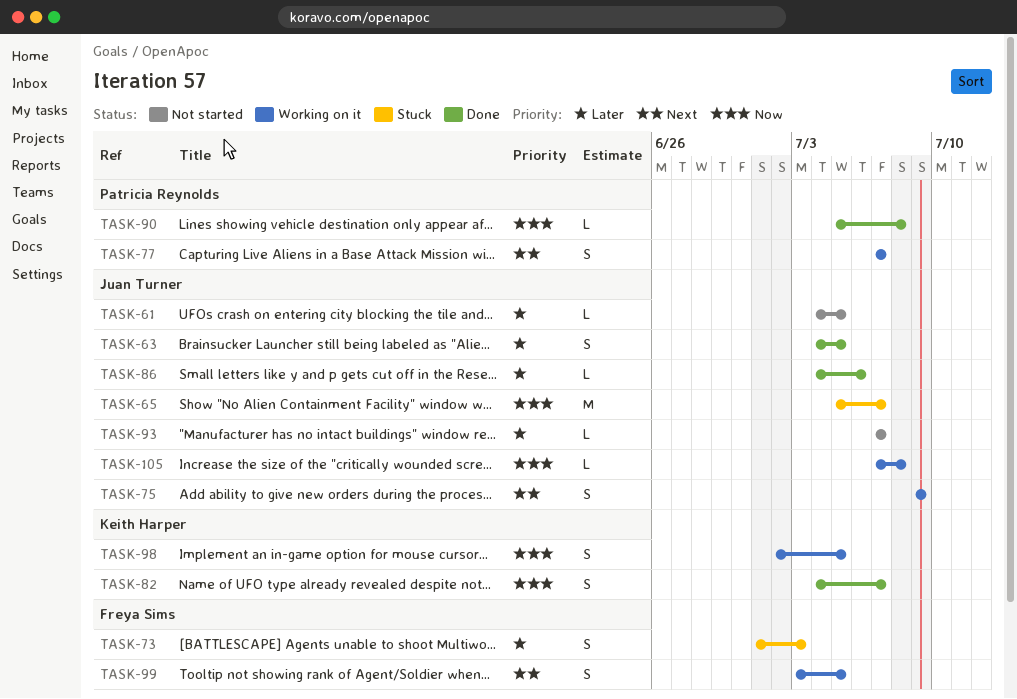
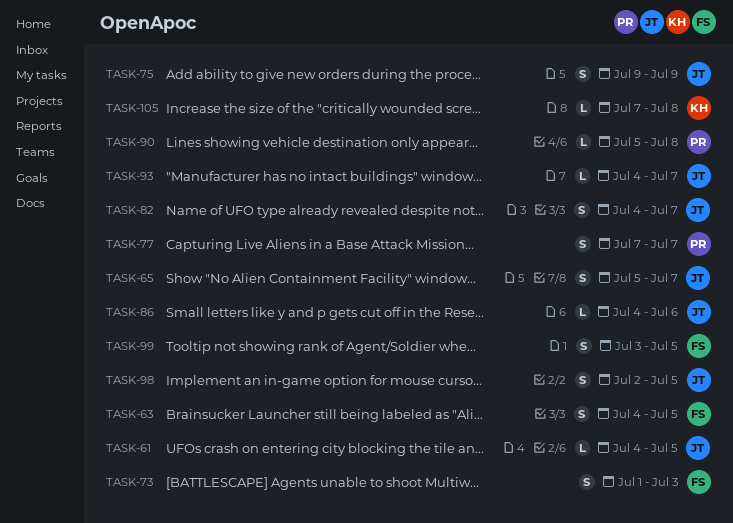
TASK-63, owner: Juan Turner -> Freya Sims
TASK-65, estimate: M -> S
TASK-82, owner: Keith Harper -> Juan Turner
TASK-93, start: Jul 7 -> Jul 4
TASK-98, owner: Keith Harper -> Juan Turner
TASK-105, owner: Juan Turner -> Keith Harper

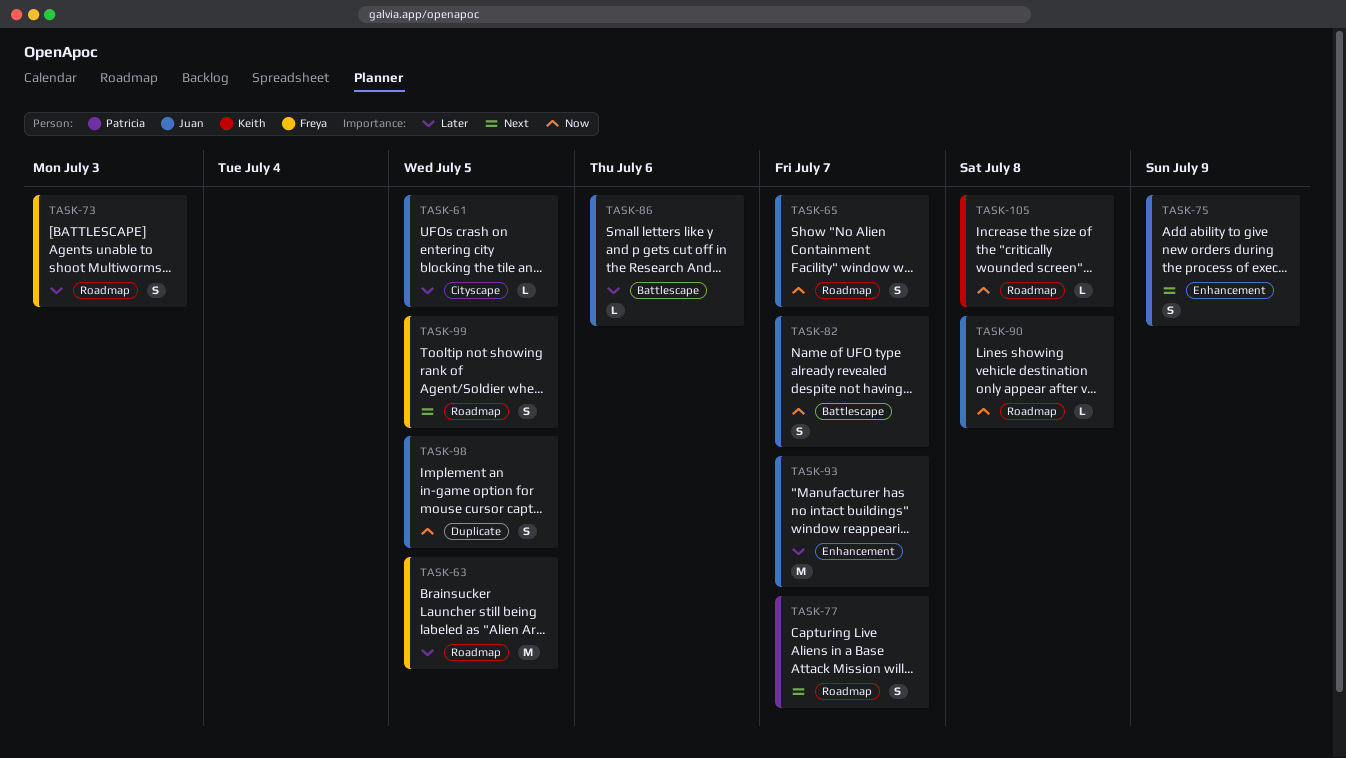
TASK-63, estimate: S -> M
TASK-90, owner: Patricia -> Juan
TASK-93, estimate: L -> M

